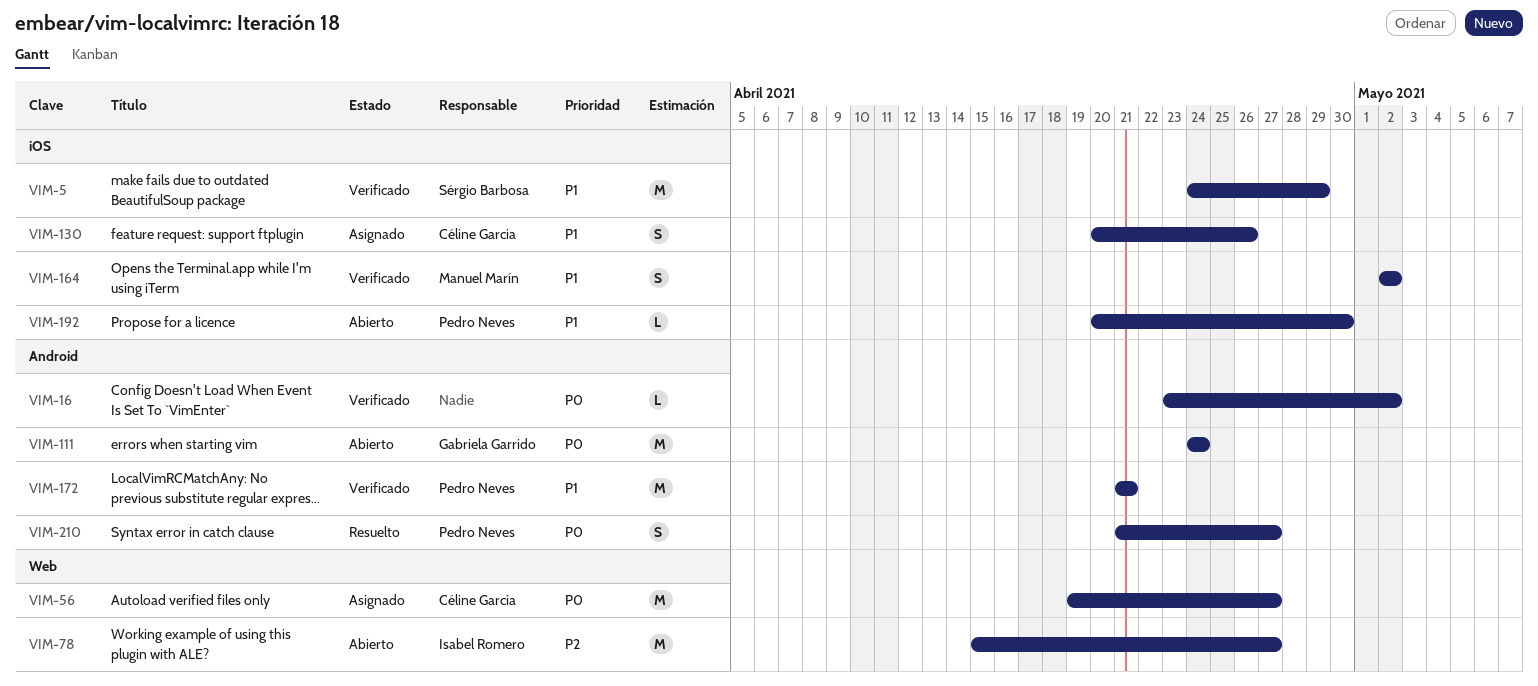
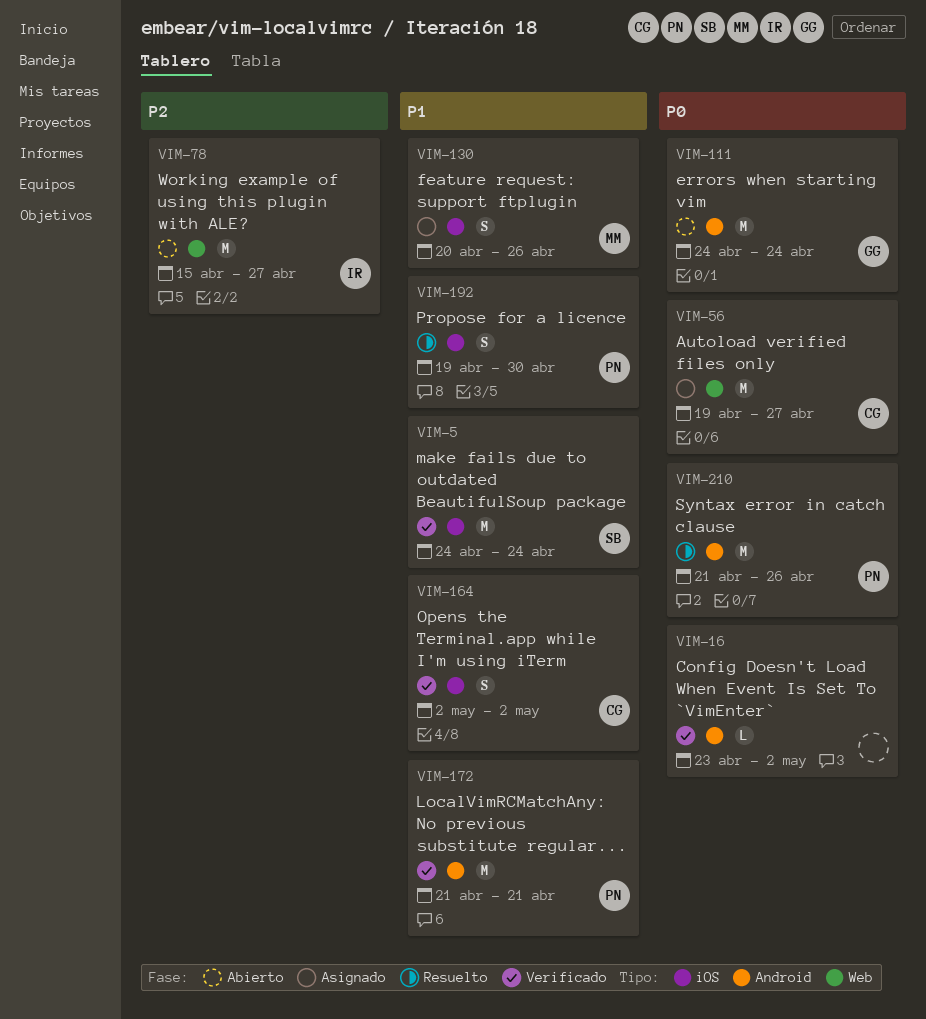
VIM-5, due: Apr 29 -> Apr 24
VIM-130, owner: Céline Garcia -> Manuel Marín
VIM-164, owner: Manuel Marín -> Céline Garcia
VIM-192, status: Abierto -> Resuelto
VIM-192, estimate: L -> S
VIM-192, start: Apr 20 -> Apr 19
VIM-210, estimate: S -> M
VIM-210, due: Apr 27 -> Apr 26

